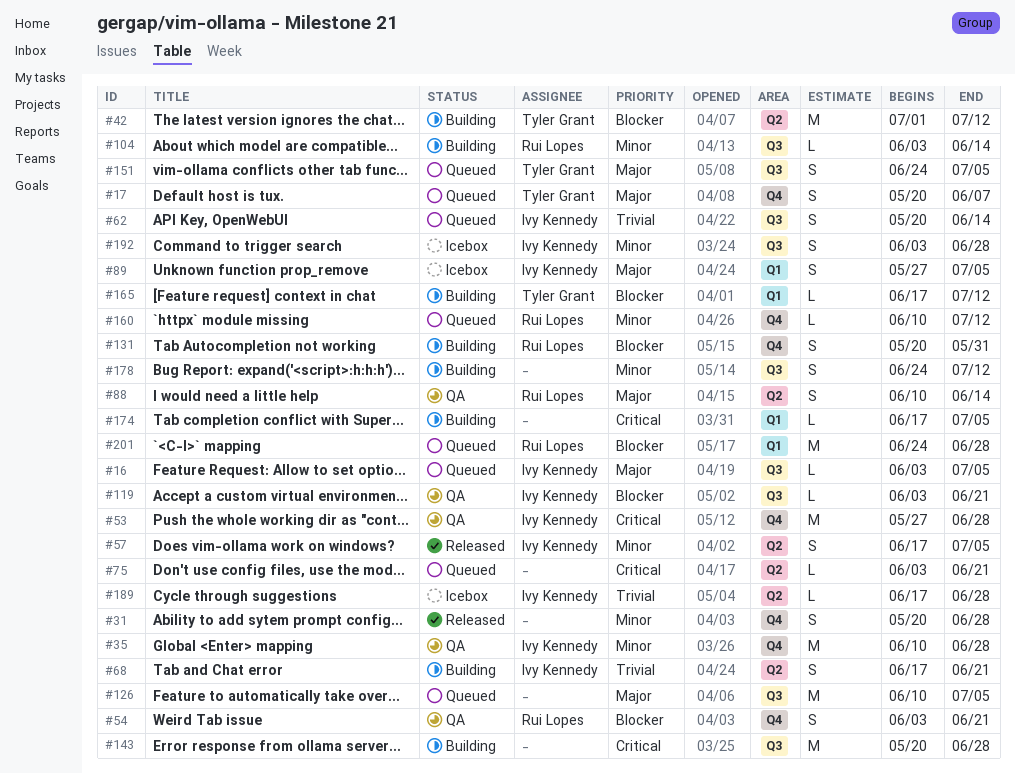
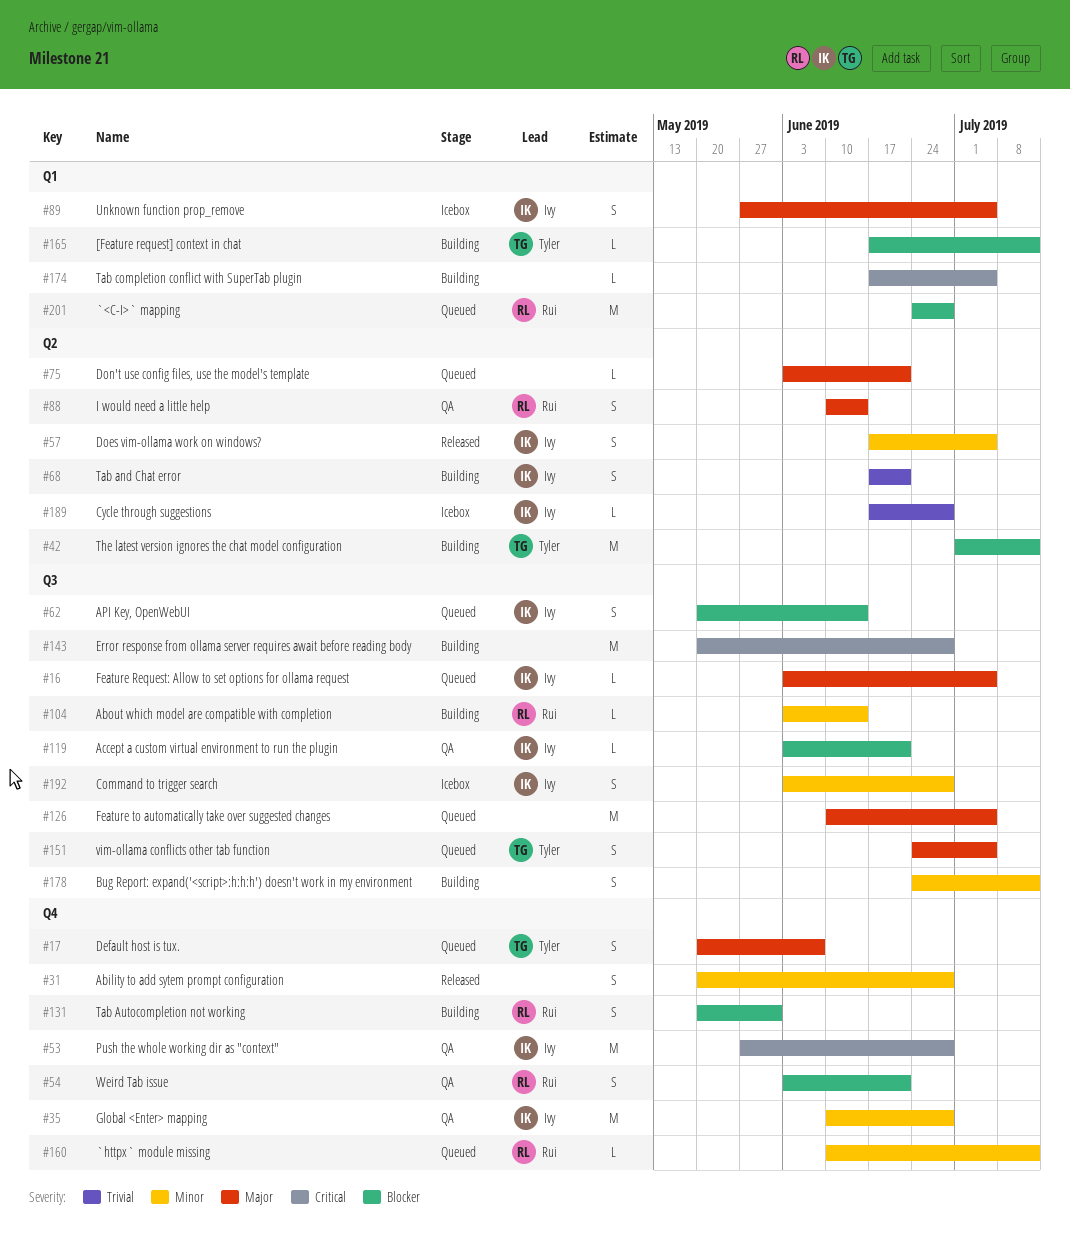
#62, priority: Trivial -> Blocker
#75, priority: Critical -> Major

